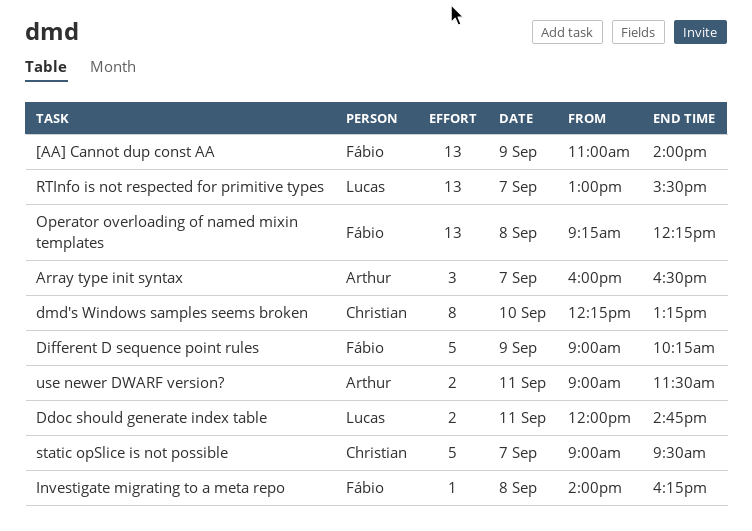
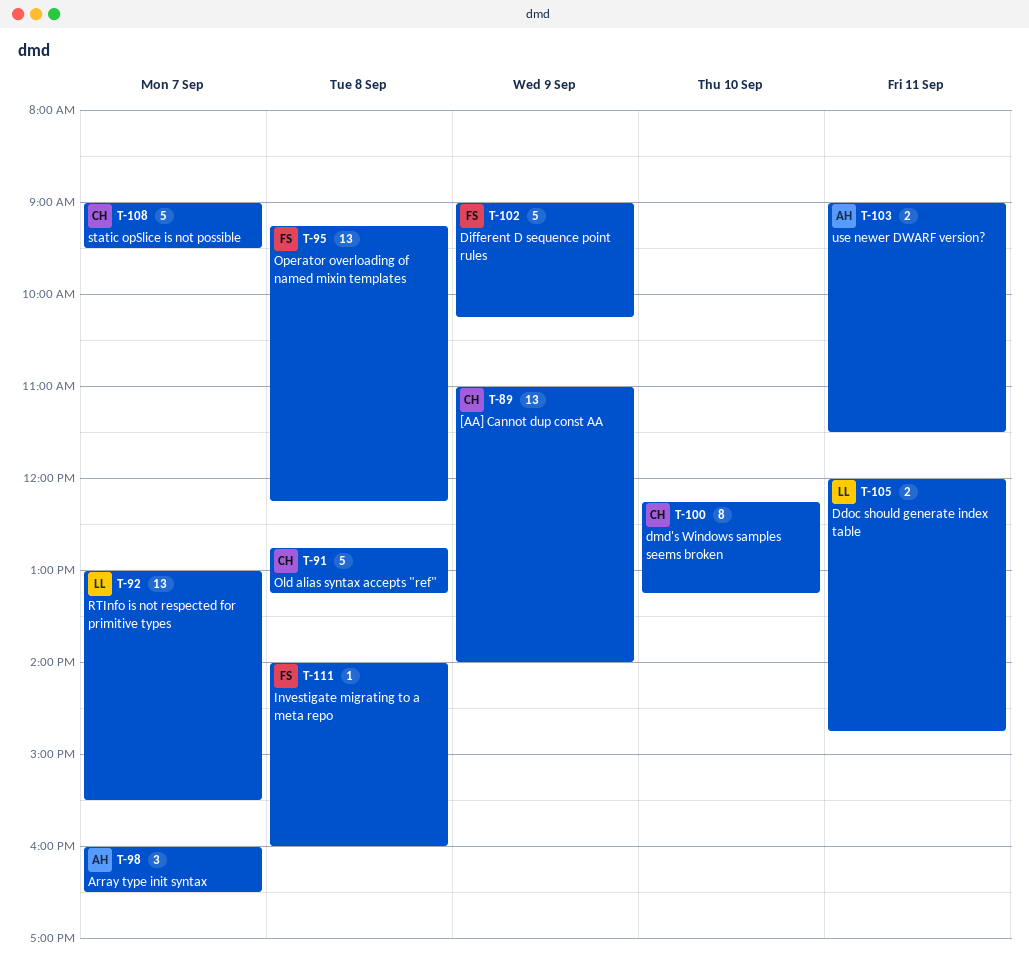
[AA] Cannot dup const AA, owner: Fábio -> Christian
Investigate migrating to a meta repo, ends: 16:15 -> 16:00
Old alias syntax accepts "ref": none -> present

